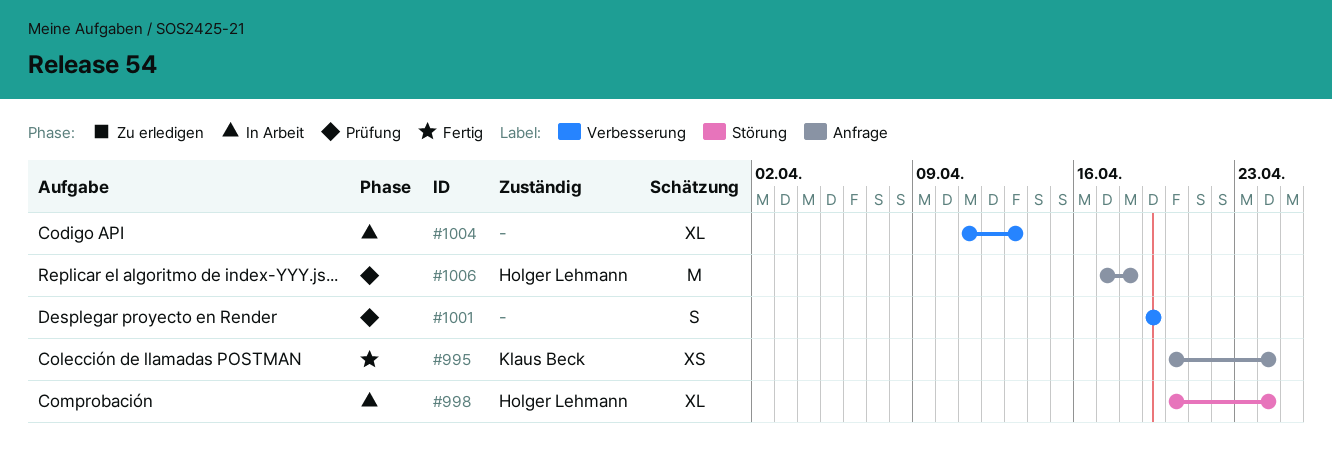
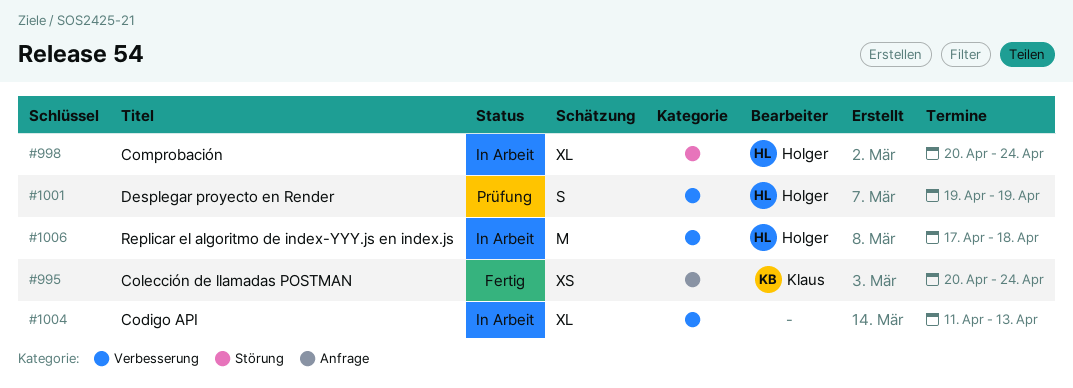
#1001, owner: none -> Holger Lehmann
#1006, status: Prüfung -> In Arbeit
#1006, label: Anfrage -> Verbesserung

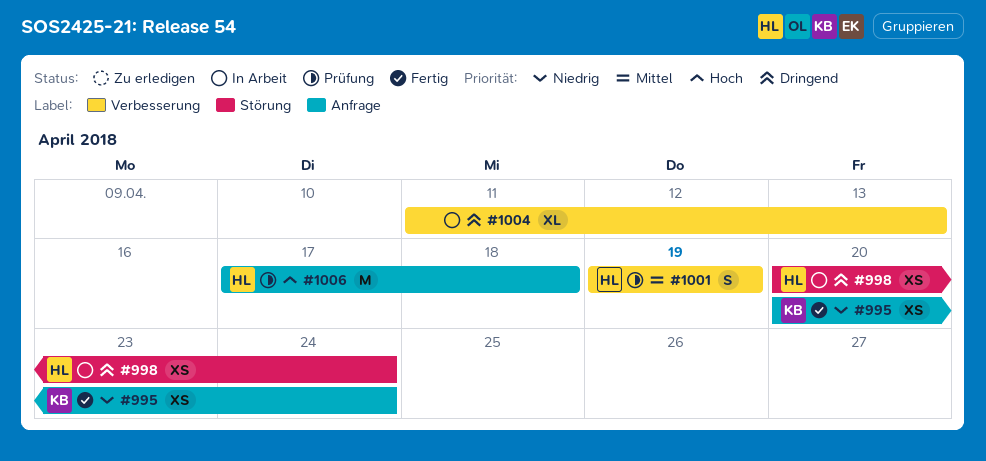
#998, estimate: XL -> XS
#1006, status: In Arbeit -> Prüfung
#1006, label: Verbesserung -> Anfrage

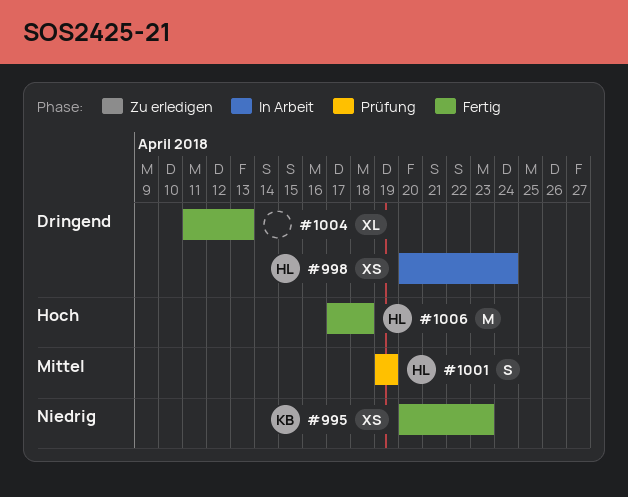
#995, due: Apr 24 -> Apr 23
#1004, status: In Arbeit -> Fertig
#1006, status: Prüfung -> Fertig

